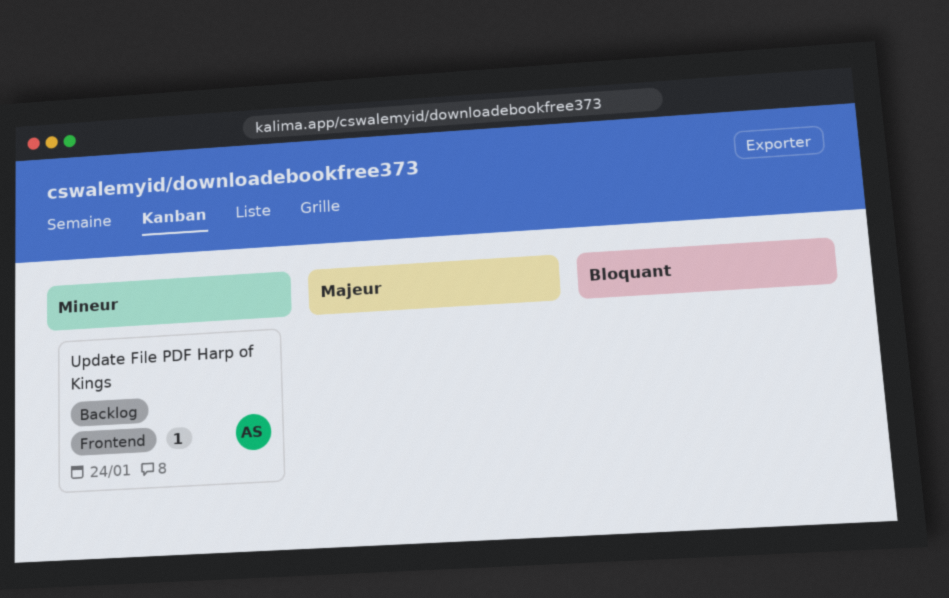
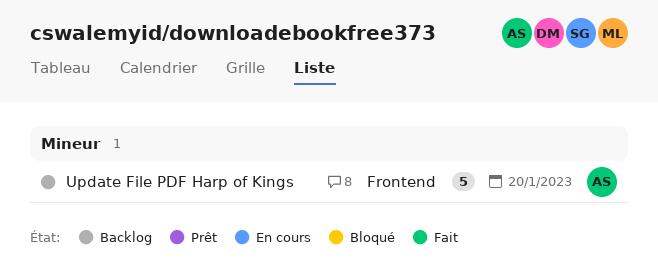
Update File PDF Harp of Kings, estimate: 1 -> 5
Update File PDF Harp of Kings, due: Jan 24 -> Jan 20

